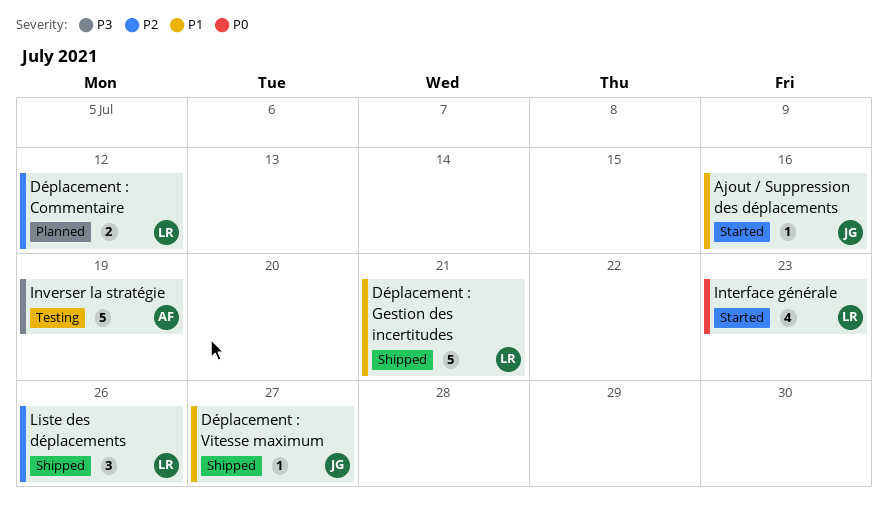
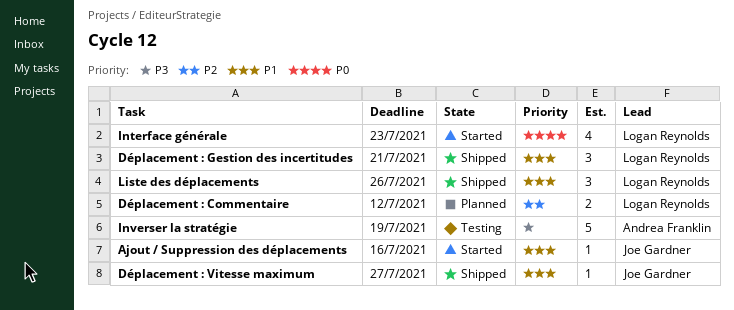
Déplacement : Gestion des incertitudes, estimate: 5 -> 3
Liste des déplacements, priority: P2 -> P1

